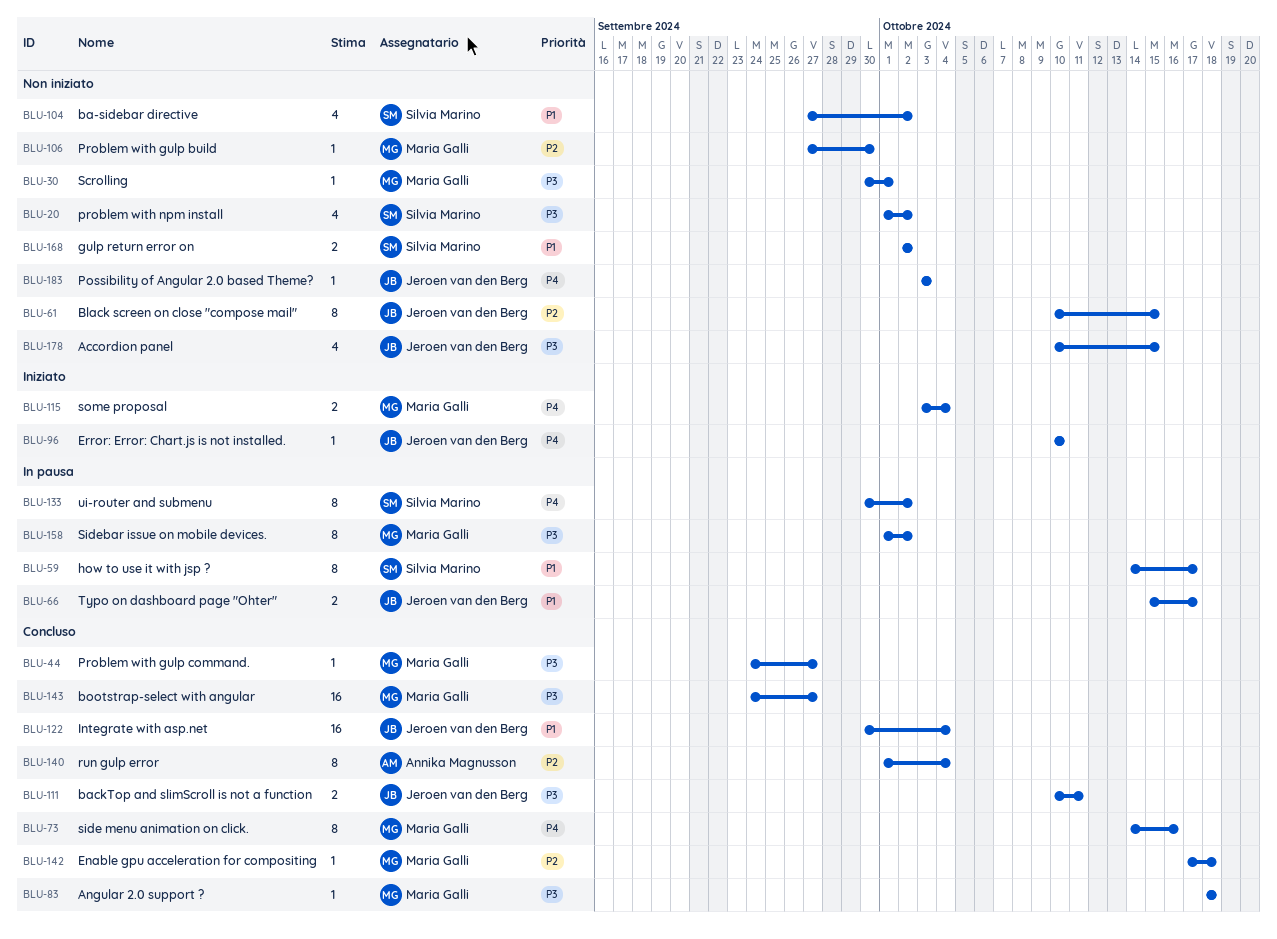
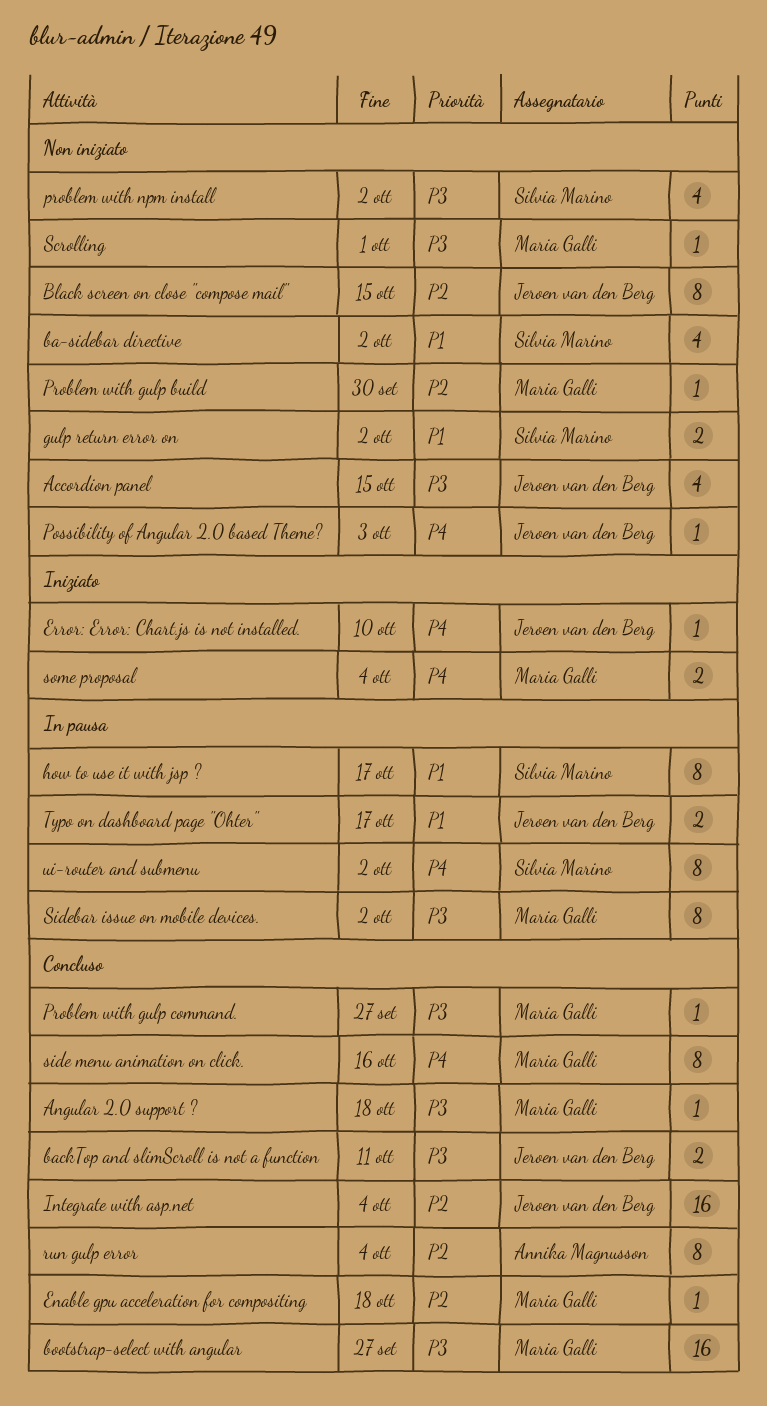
Integrate with asp.net, priority: P1 -> P2

